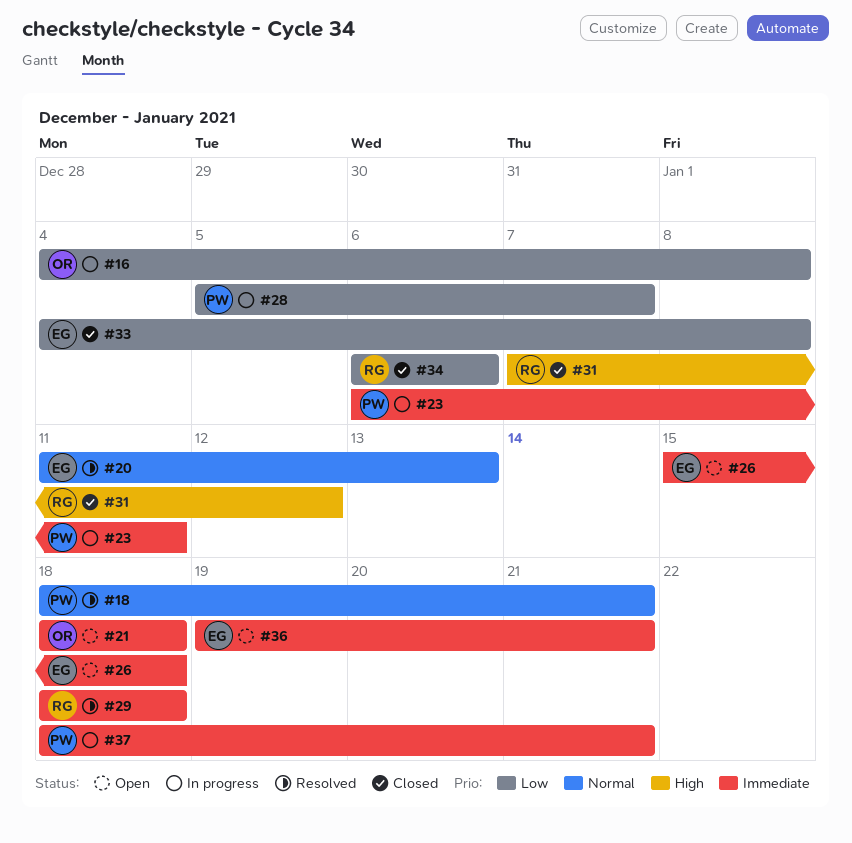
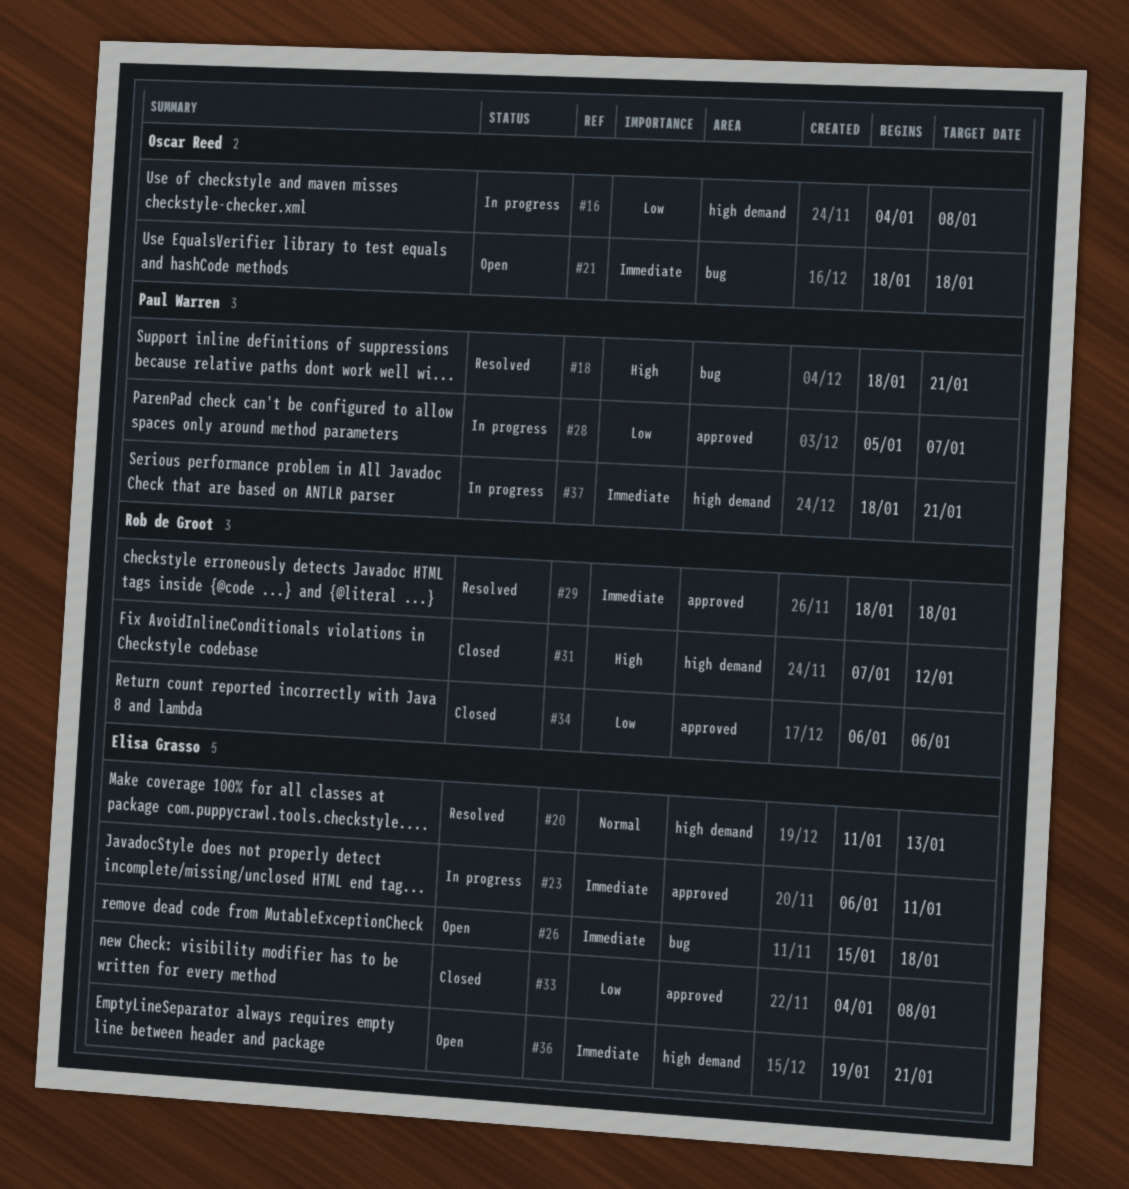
#18, priority: Normal -> High
#23, owner: Paul Warren -> Elisa Grasso

